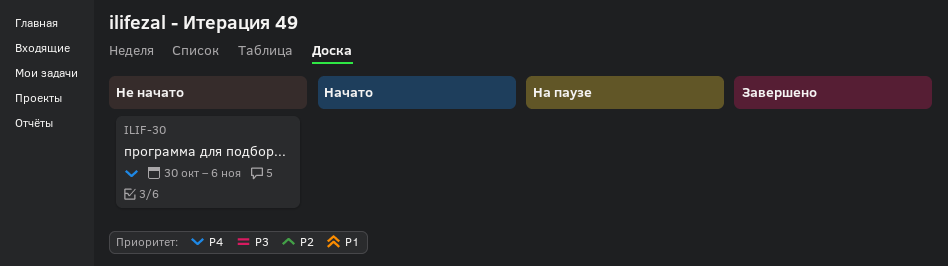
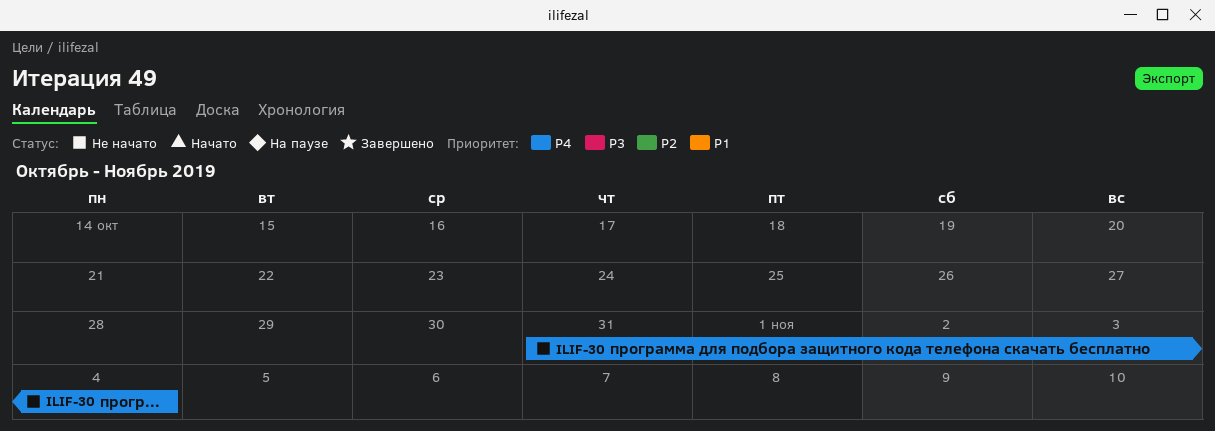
ILIF-30, start: Oct 30 -> Oct 31
ILIF-30, due: Nov 6 -> Nov 4

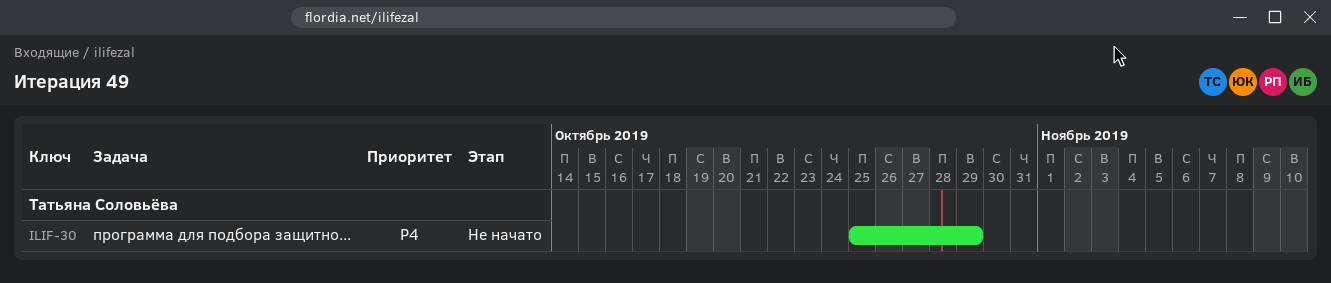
ILIF-30, start: Oct 31 -> Oct 25
ILIF-30, due: Nov 4 -> Oct 29

